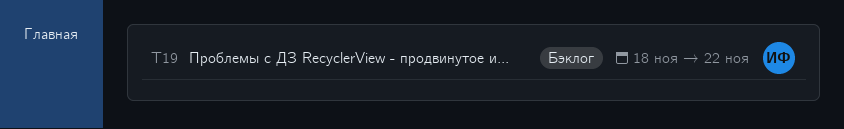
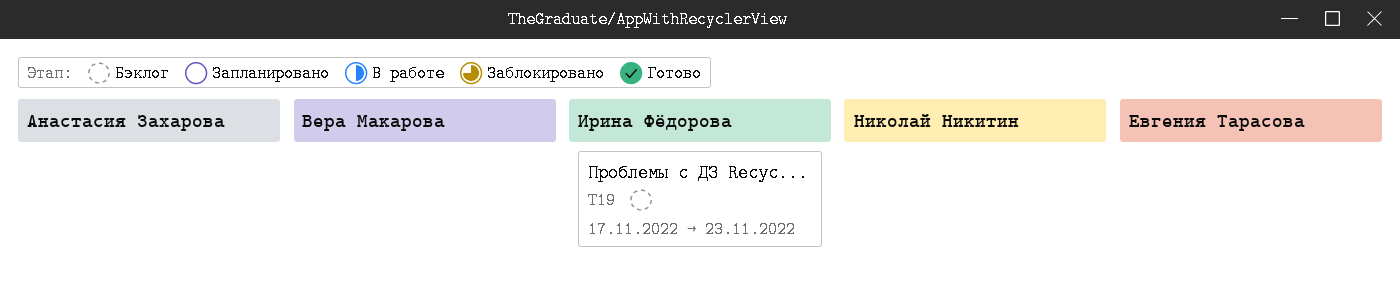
T19, start: Nov 18 -> Nov 17
T19, due: Nov 22 -> Nov 23

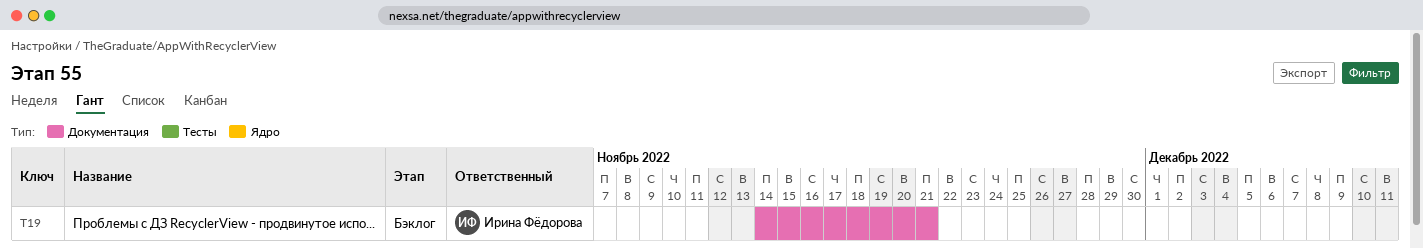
T19, start: Nov 17 -> Nov 14
T19, due: Nov 23 -> Nov 21

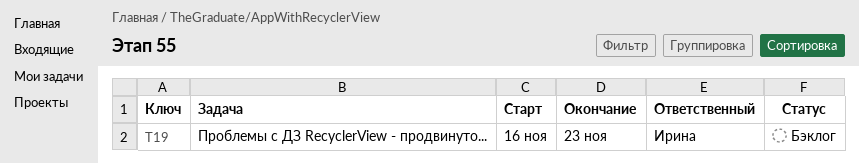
T19, start: Nov 14 -> Nov 16
T19, due: Nov 21 -> Nov 23

